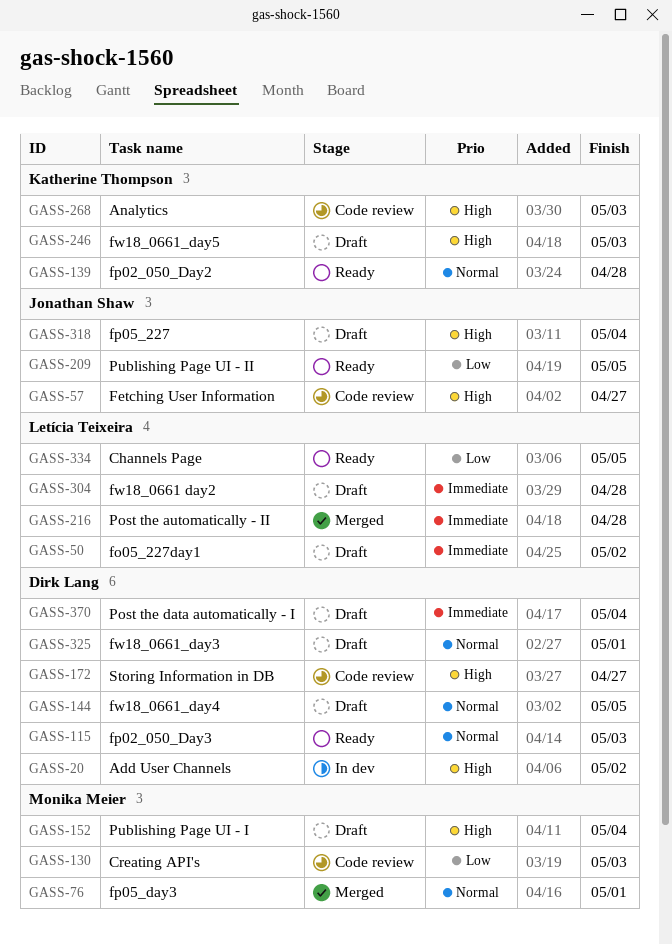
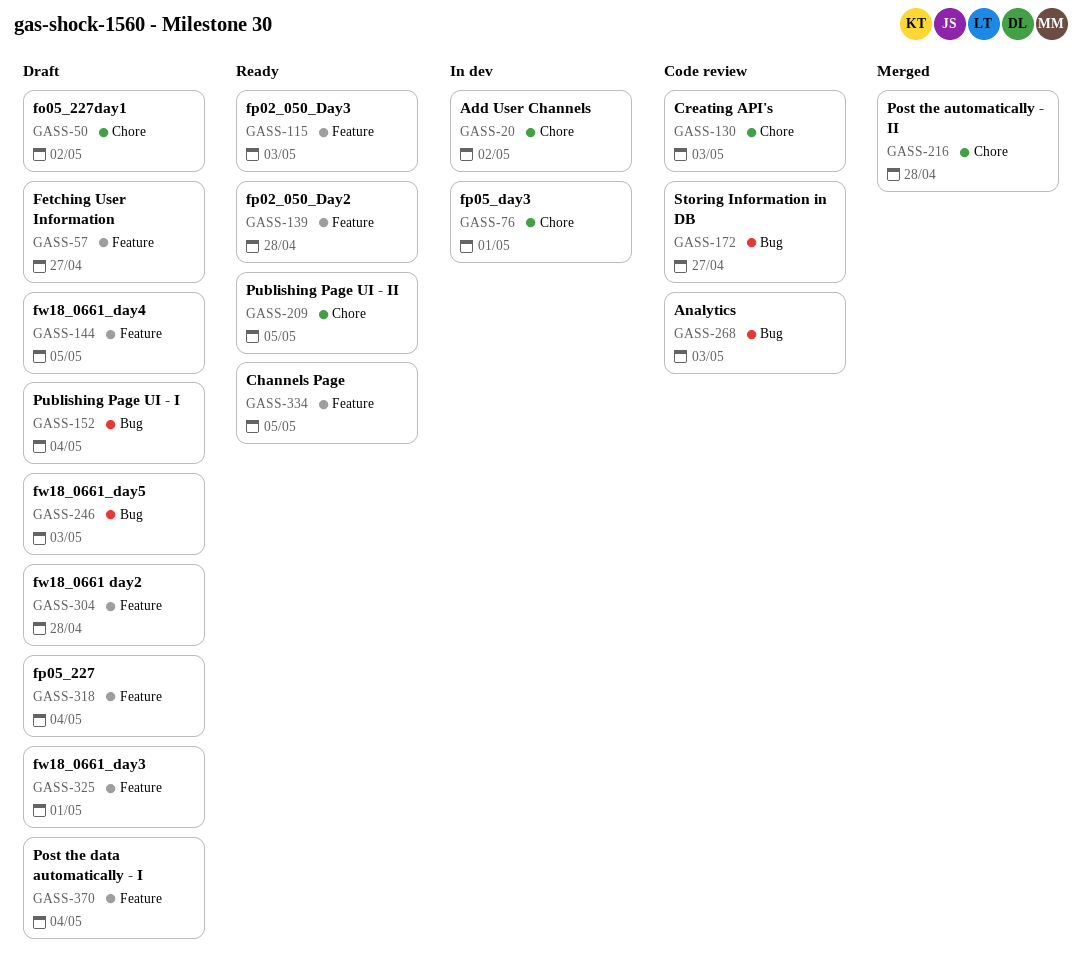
GASS-57, status: Code review -> Draft
GASS-76, status: Merged -> In dev

